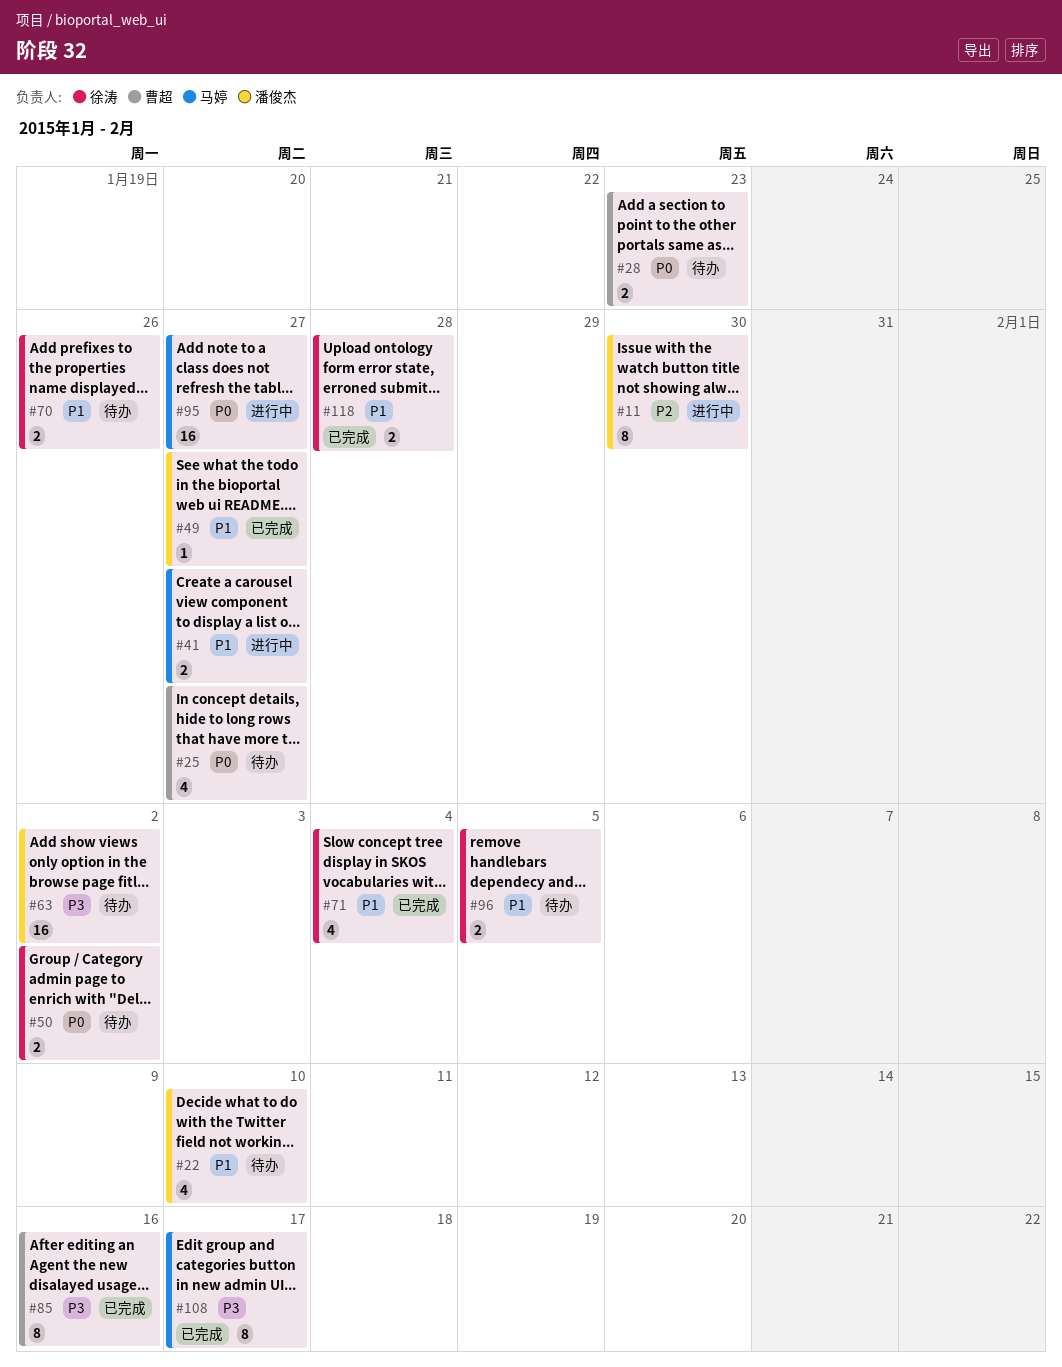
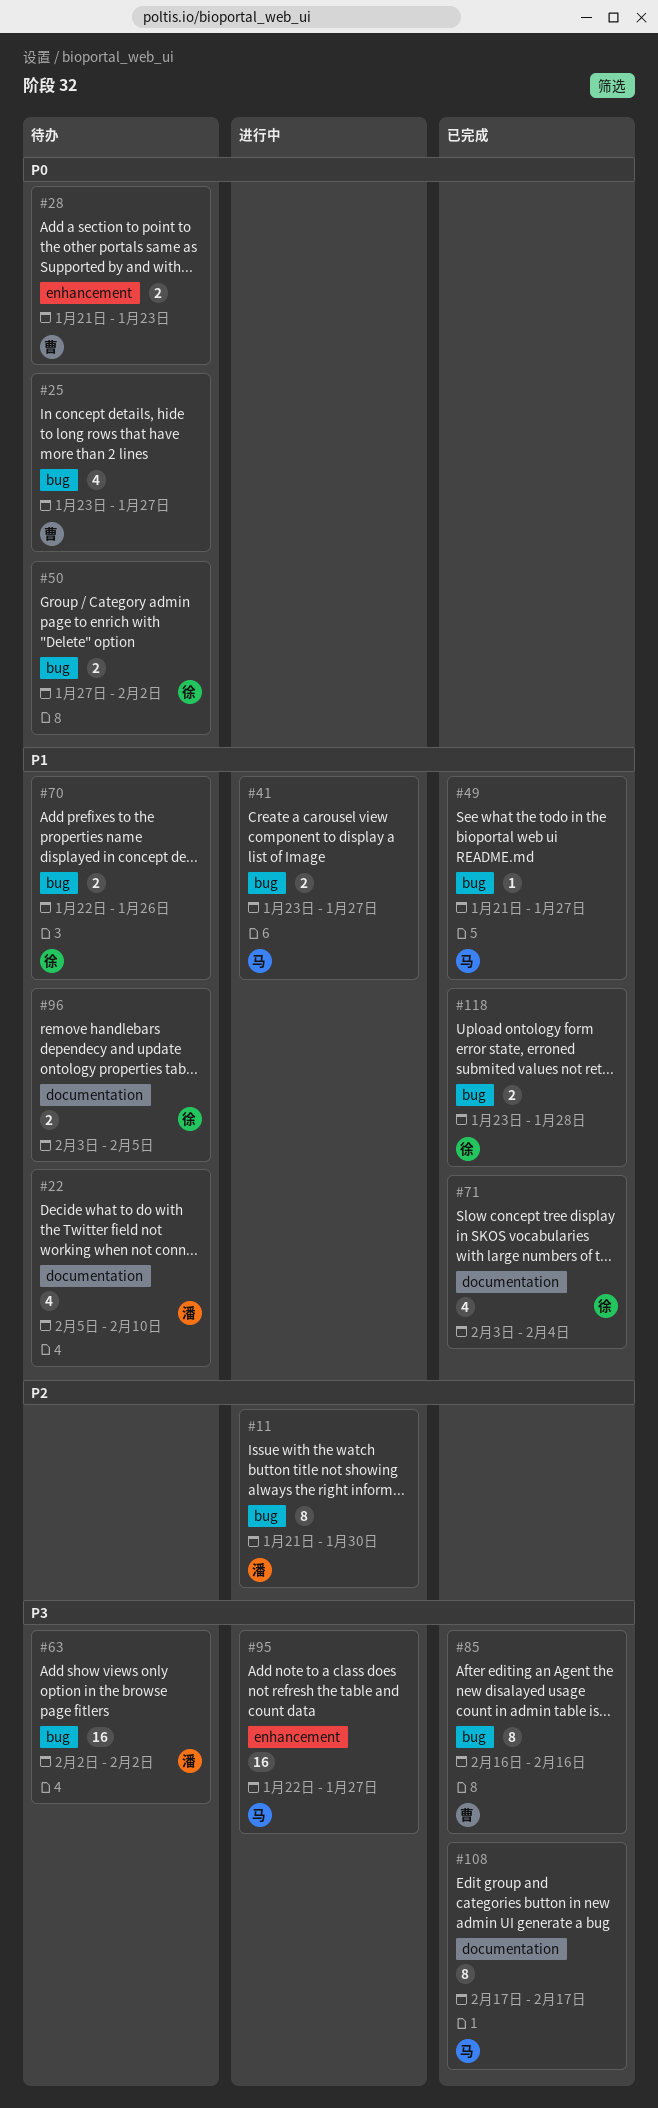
#49, owner: 潘俊杰 -> 马婷
#95, priority: P0 -> P3

